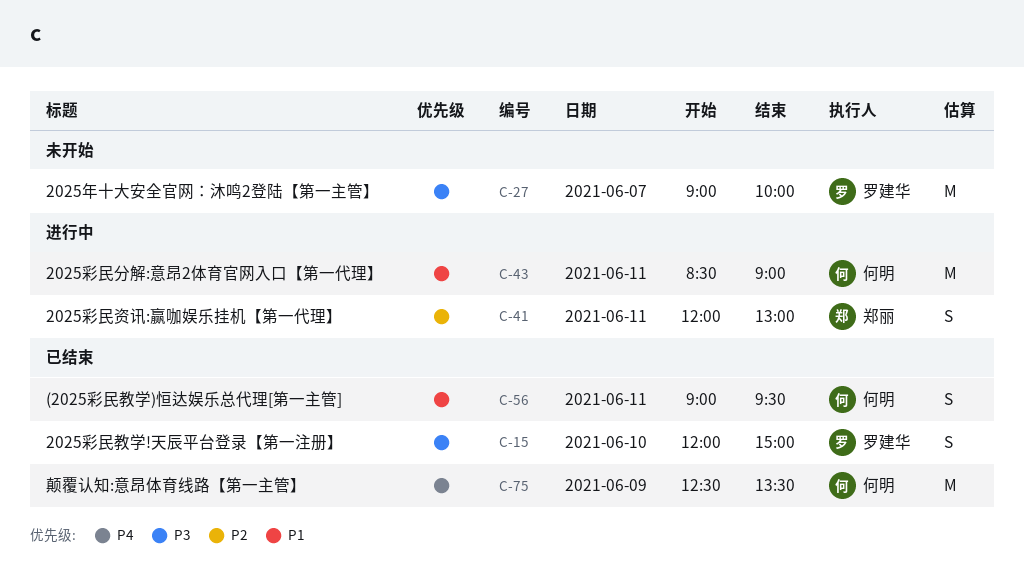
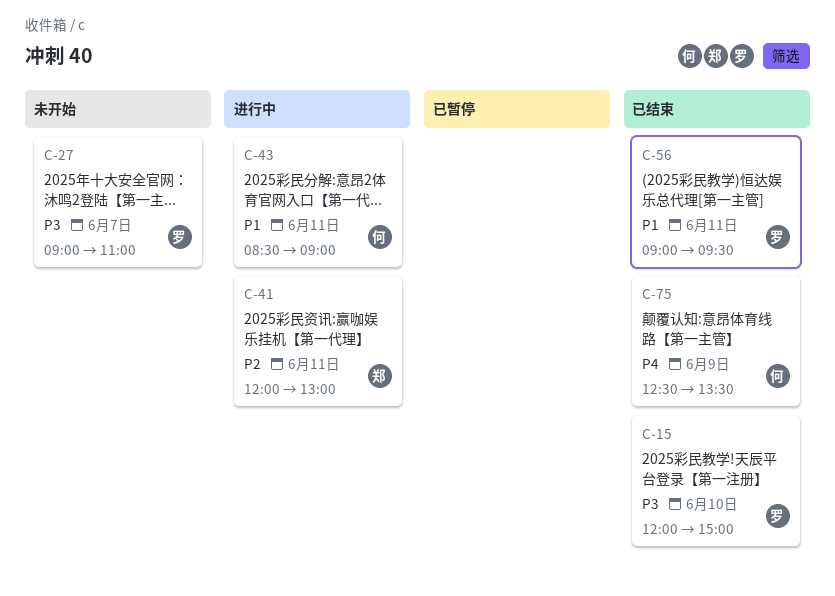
C-27, ends: 10:00 -> 11:00
C-56, owner: 何明 -> 罗建华

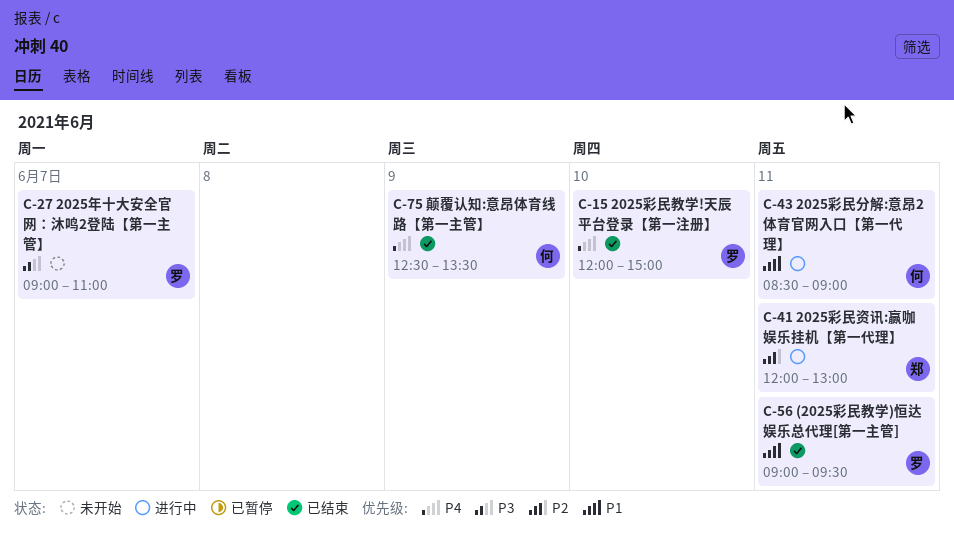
C-15, priority: P3 -> P4

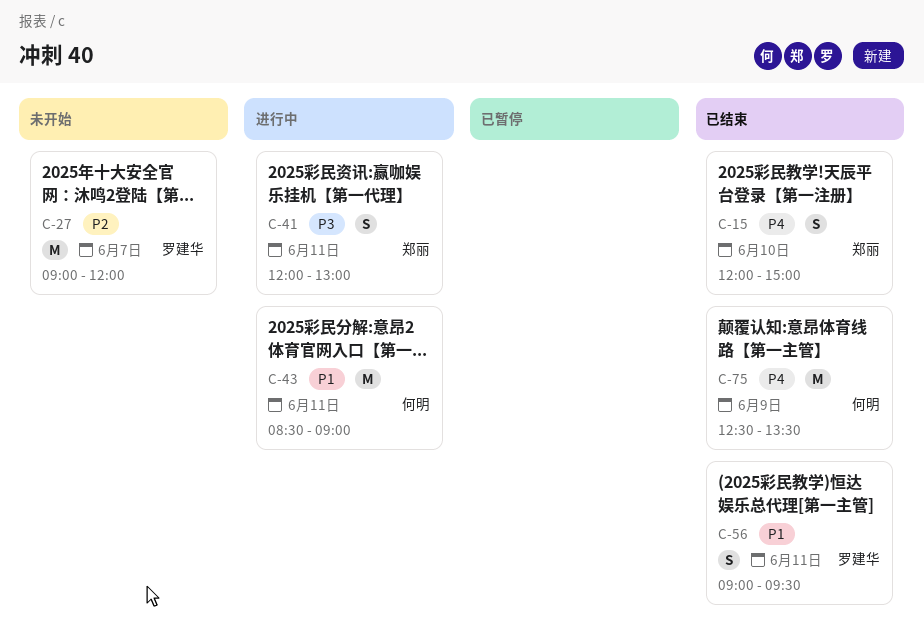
C-15, owner: 罗建华 -> 郑丽
C-27, priority: P3 -> P2
C-27, ends: 11:00 -> 12:00
C-41, priority: P2 -> P3

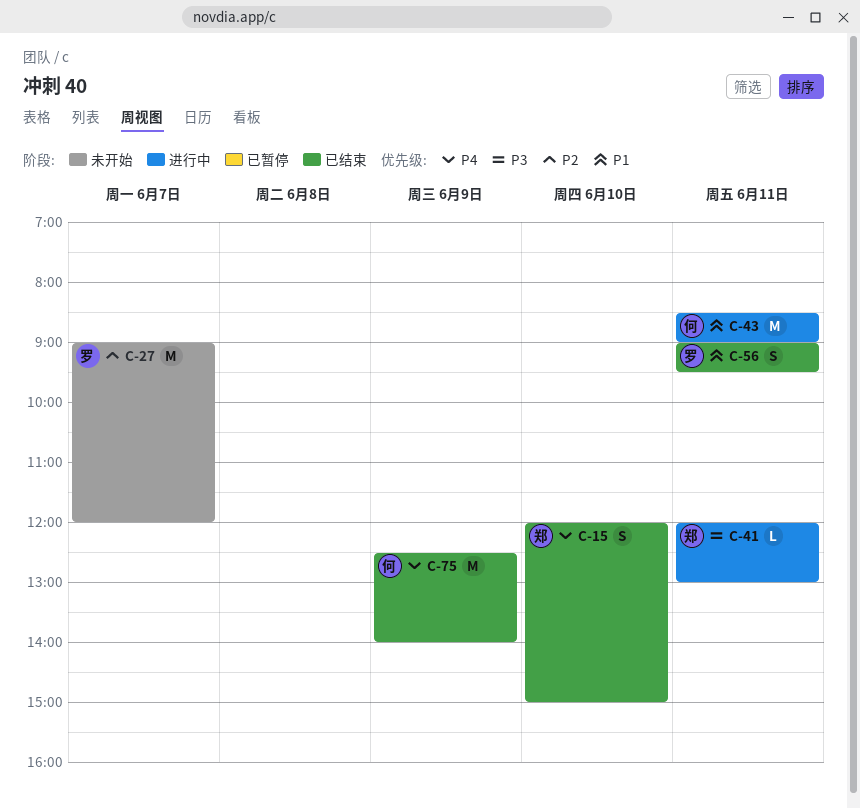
C-41, estimate: S -> L
C-75, ends: 13:30 -> 14:00

